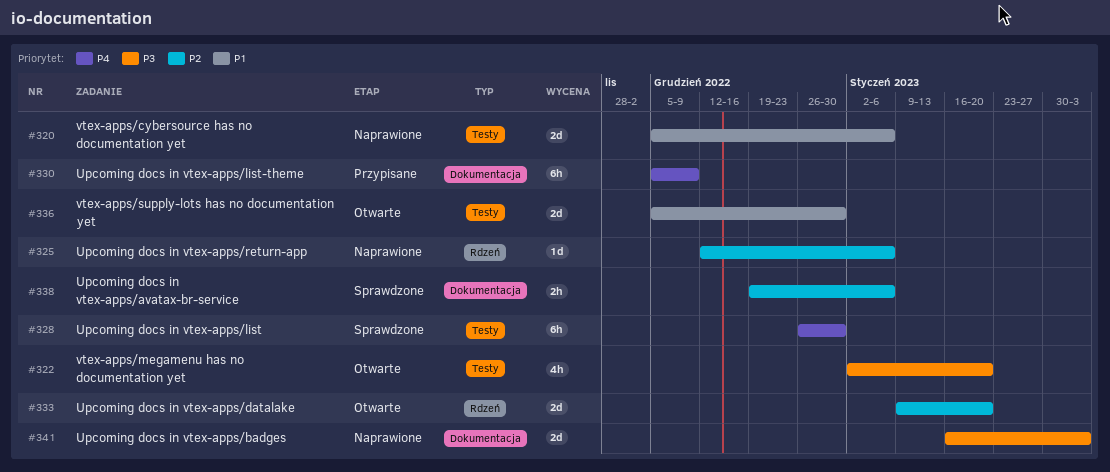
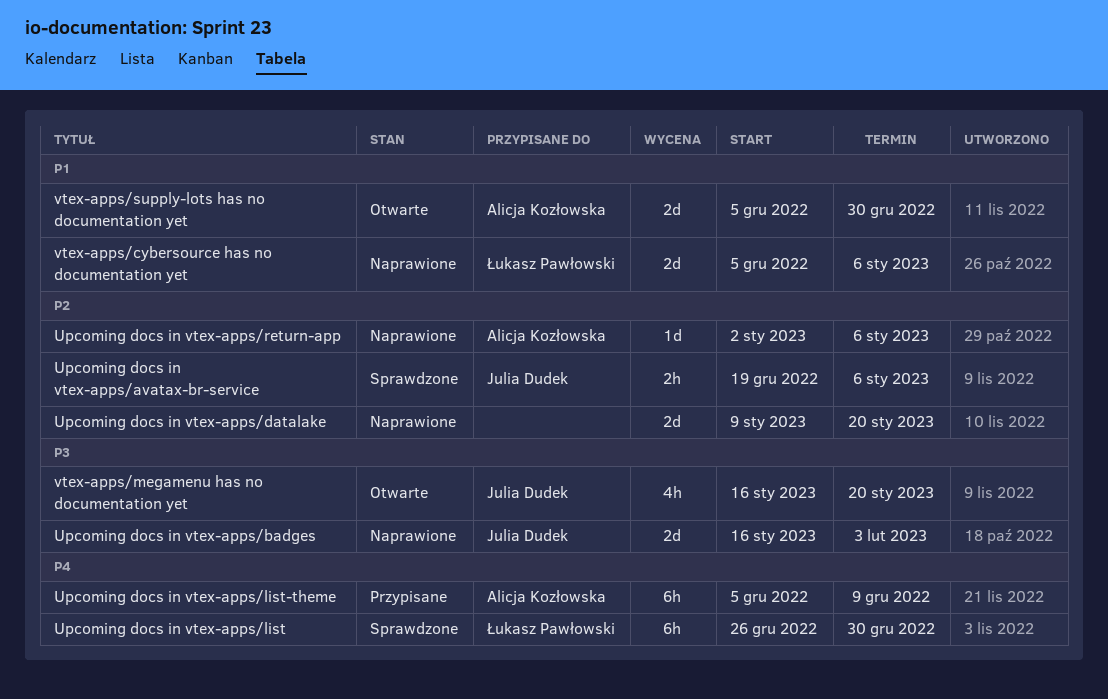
Upcoming docs in vtex-apps/datalake, status: Otwarte -> Naprawione
Upcoming docs in vtex-apps/return-app, start: Dec 12 -> Jan 2
vtex-apps/megamenu has no documentation yet, start: Jan 2 -> Jan 16

